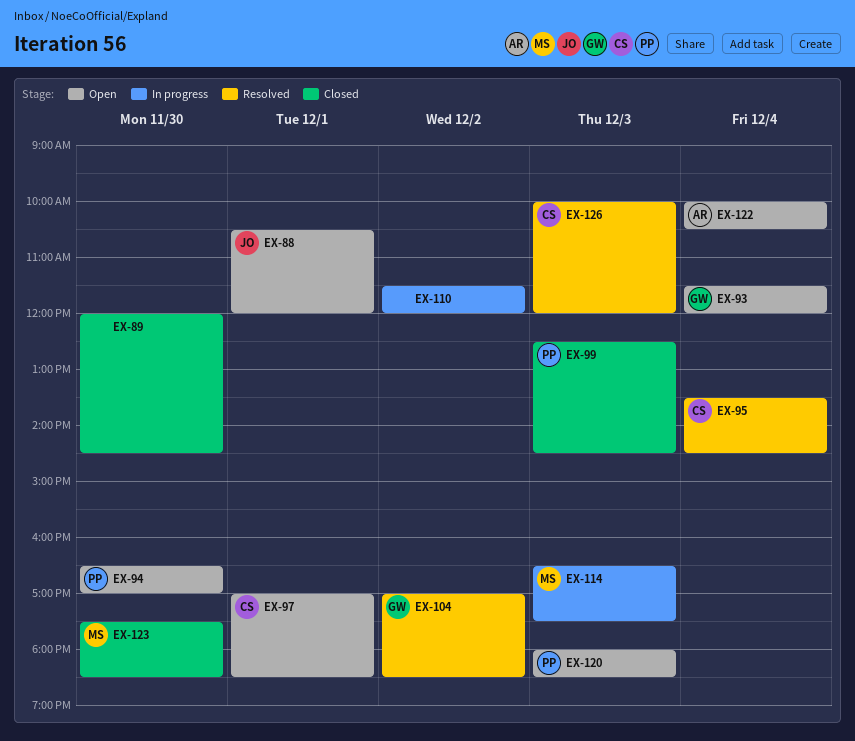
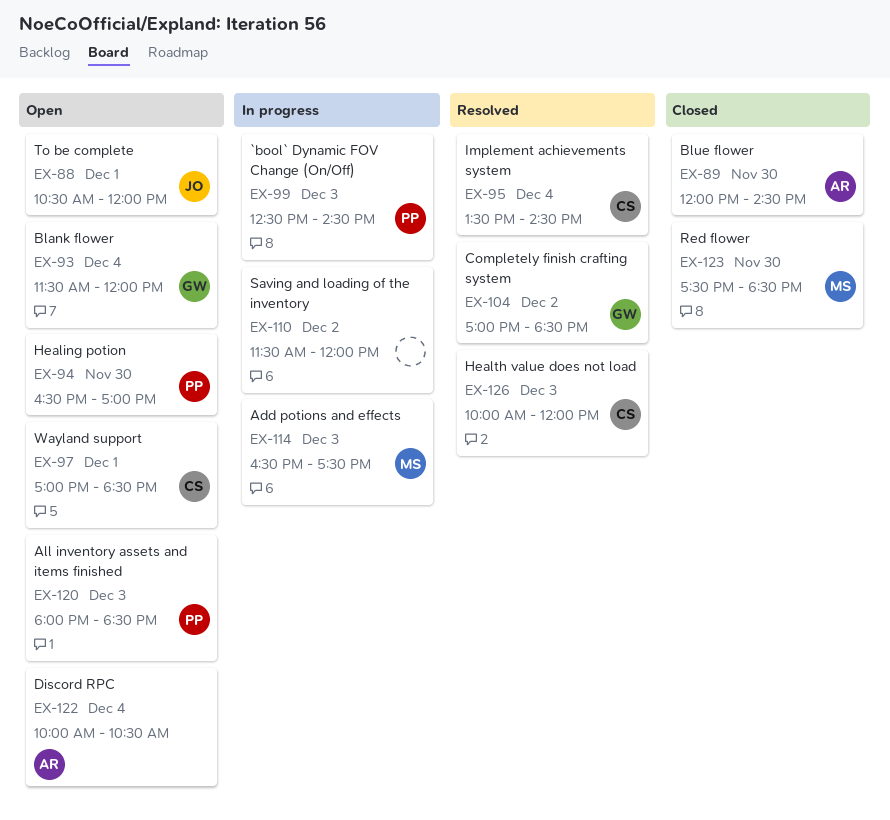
EX-89, owner: none -> AR
EX-99, status: Closed -> In progress

